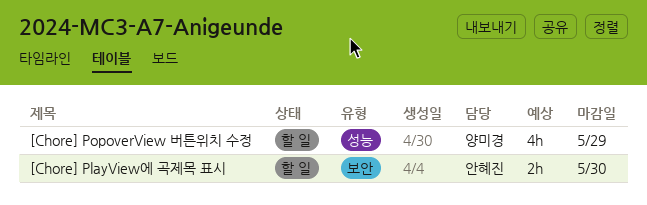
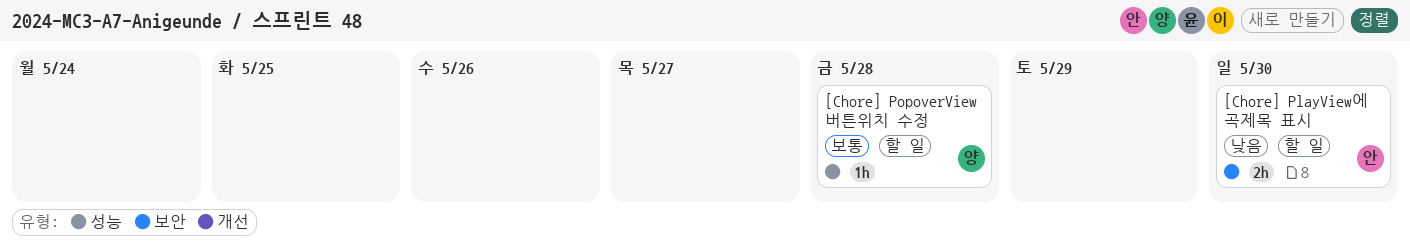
[Chore] PopoverView 버튼위치 수정, estimate: 4h -> 1h
[Chore] PopoverView 버튼위치 수정, due: May 29 -> May 28

